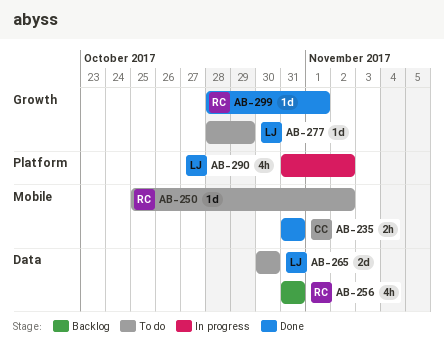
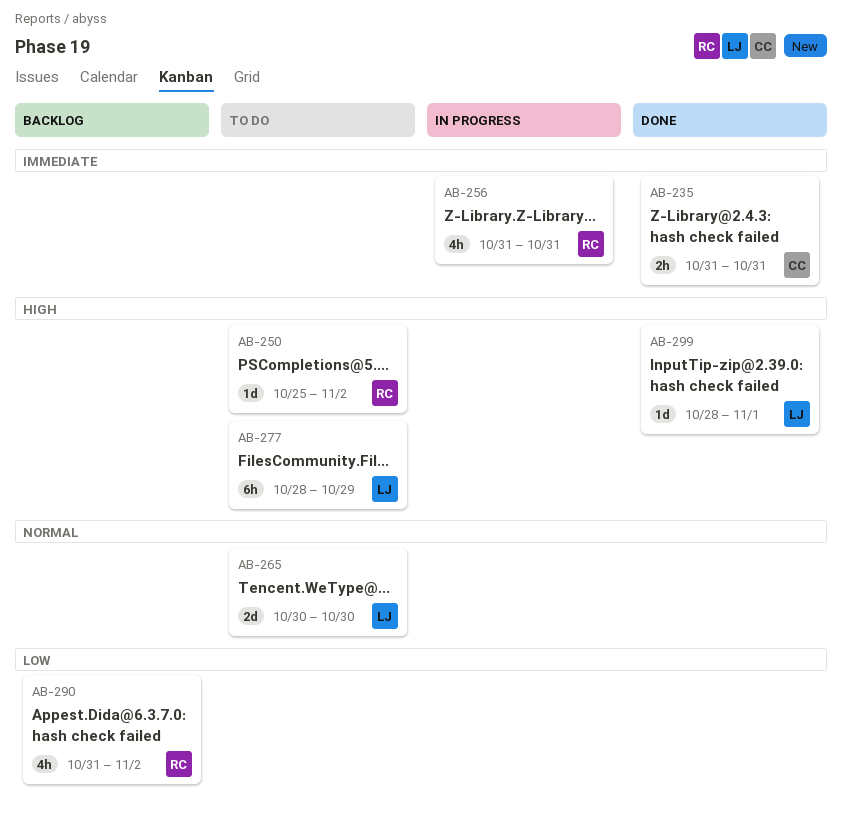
AB-256, status: Backlog -> In progress
AB-277, estimate: 1d -> 6h
AB-290, status: In progress -> Backlog
AB-290, owner: LJ -> RC
AB-299, owner: RC -> LJ

